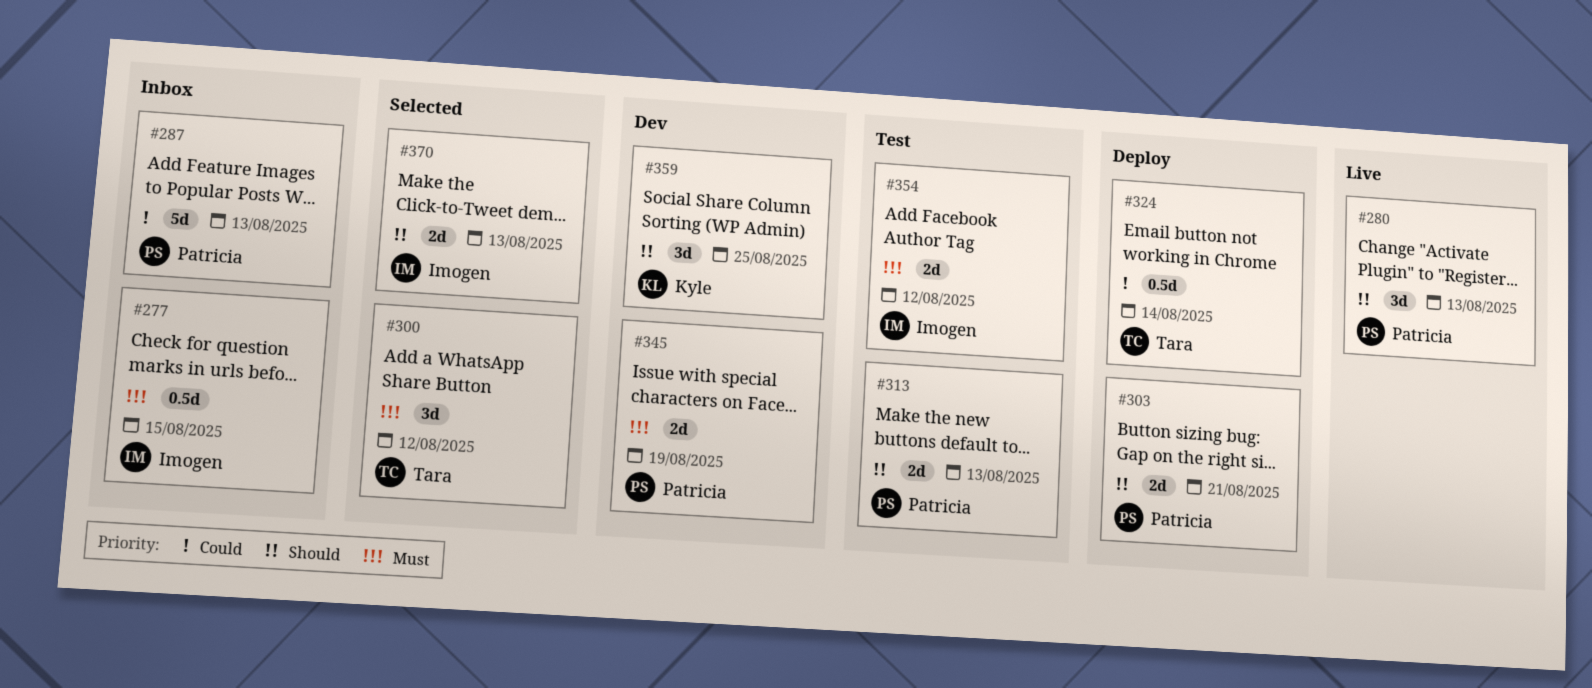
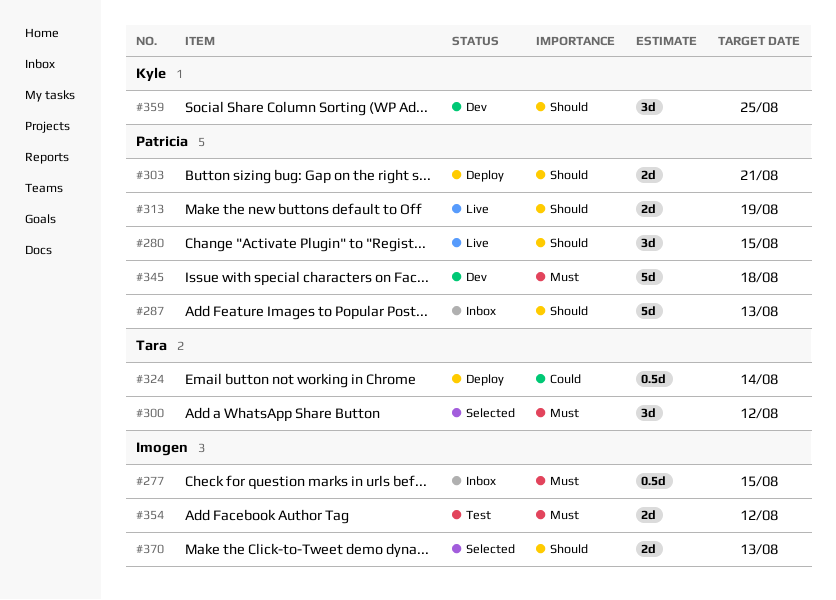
#280, due: Aug 13 -> Aug 15
#287, priority: Could -> Should
#313, status: Test -> Live
#313, due: Aug 13 -> Aug 19
#345, estimate: 2d -> 5d
#345, due: Aug 19 -> Aug 18

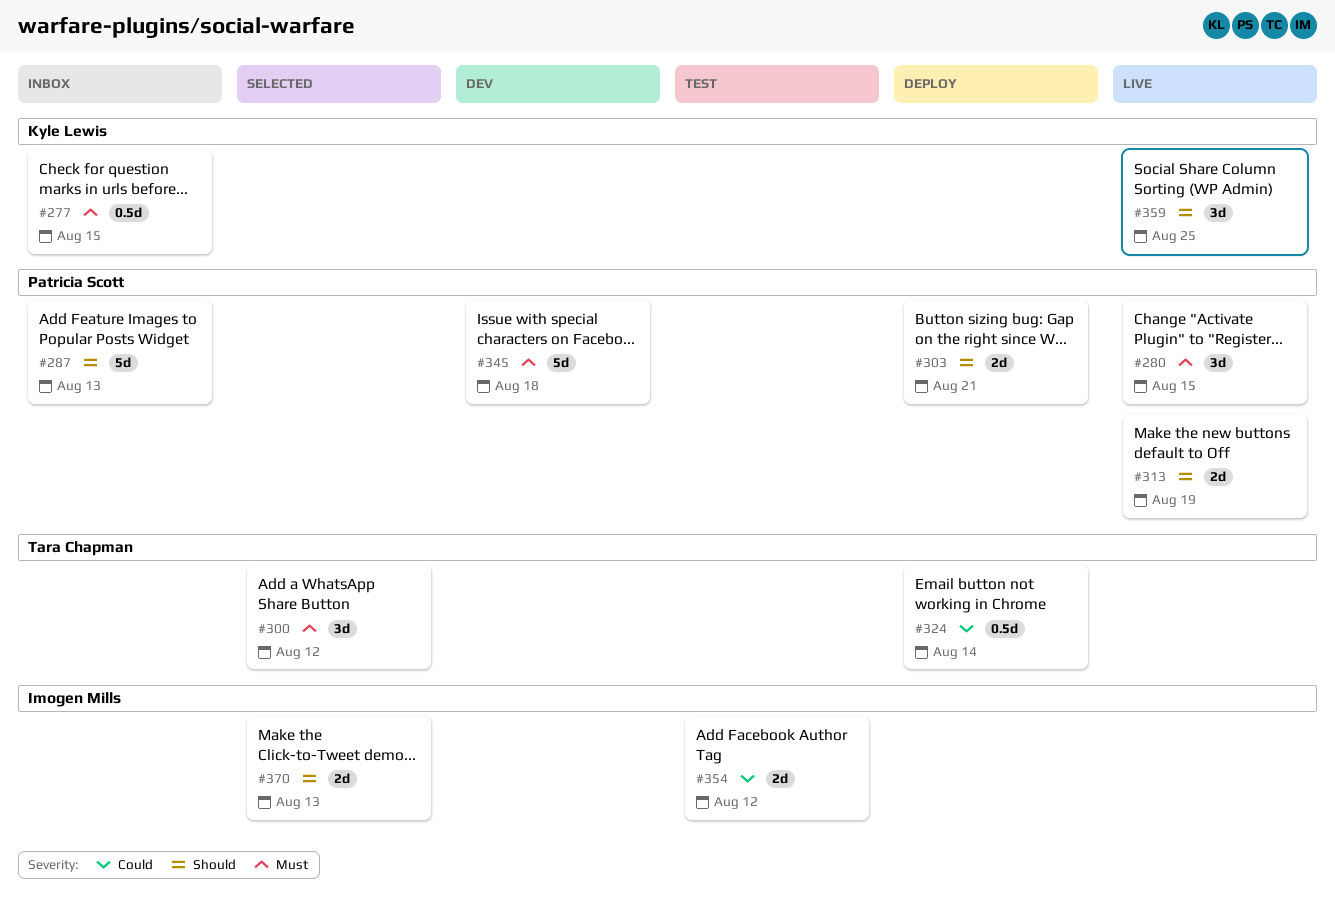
#277, owner: Imogen Mills -> Kyle Lewis
#280, priority: Should -> Must
#354, priority: Must -> Could
#359, status: Dev -> Live

